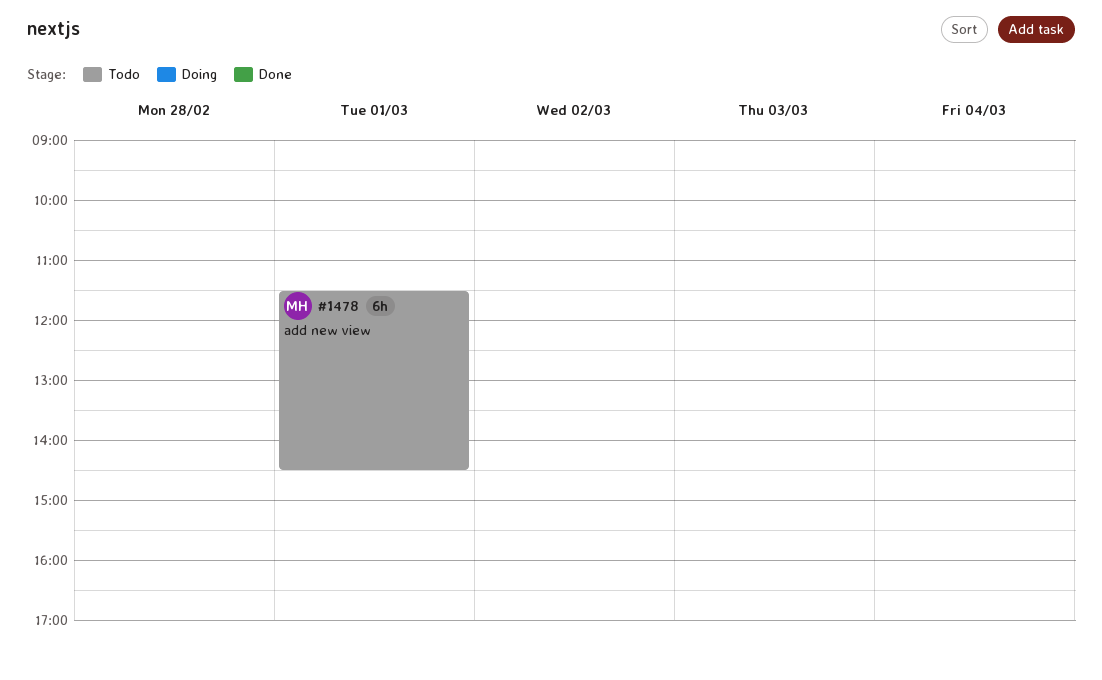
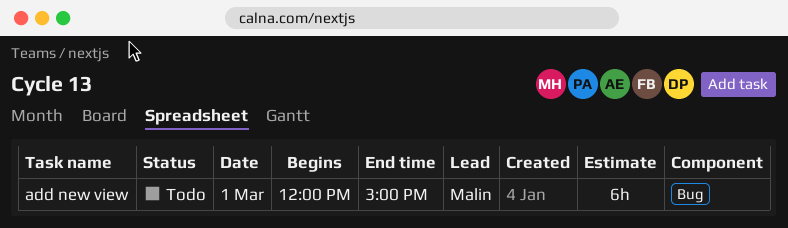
add new view, begins: 11:30 -> 12:00
add new view, ends: 14:30 -> 15:00

